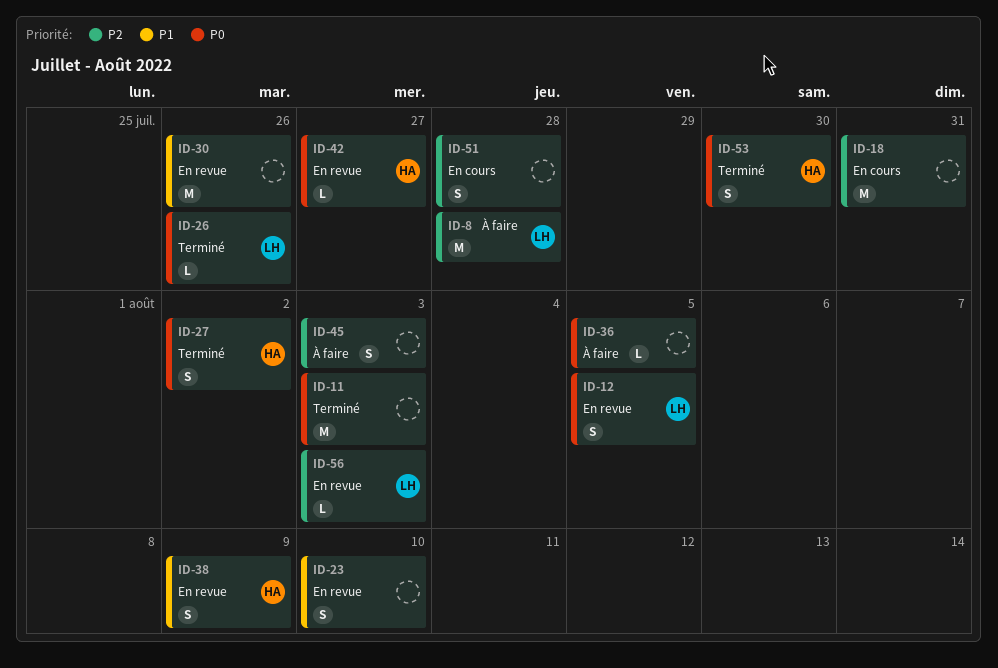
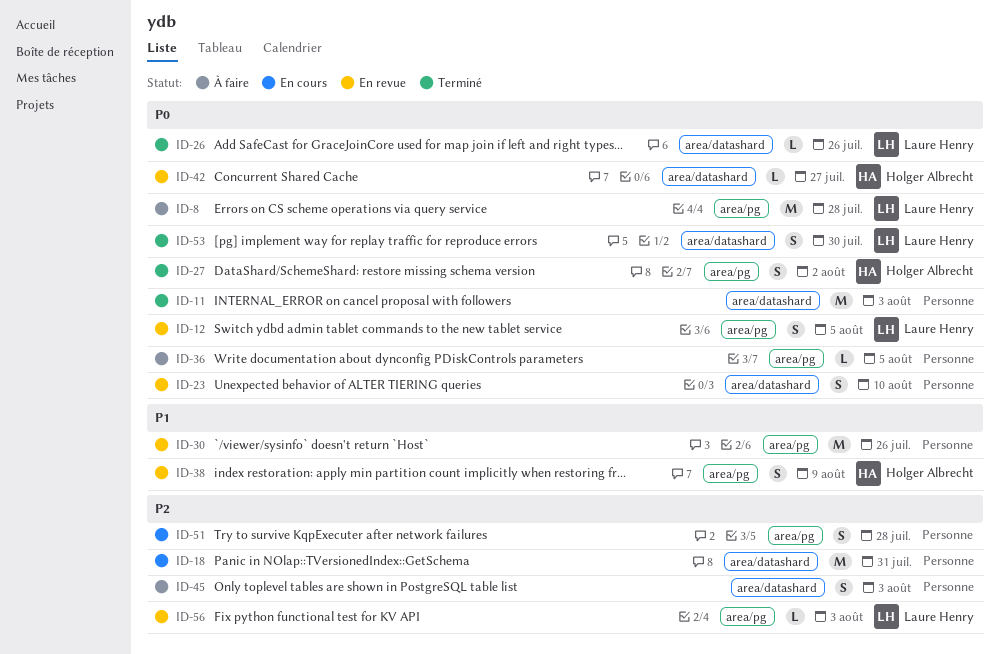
ID-8, priority: P2 -> P0
ID-23, priority: P1 -> P0
ID-53, owner: Holger Albrecht -> Laure Henry

